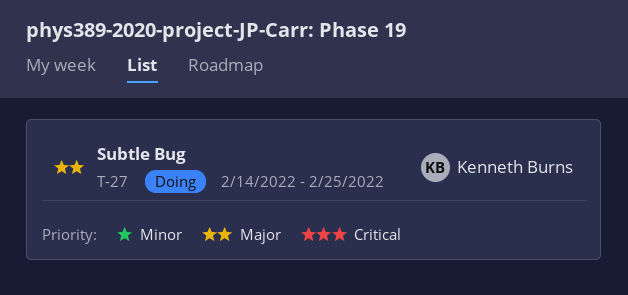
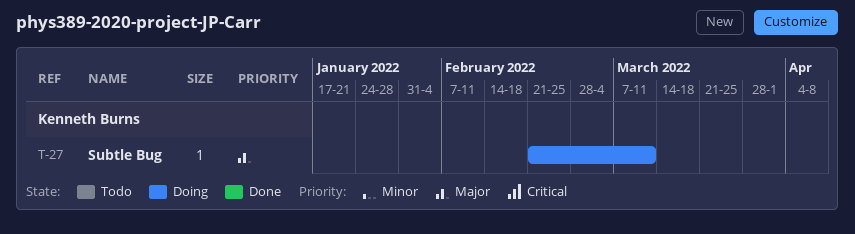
T-27, start: Feb 14 -> Feb 21
T-27, due: Feb 25 -> Mar 11

